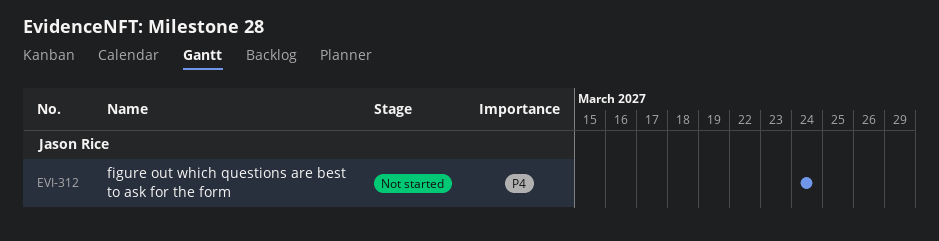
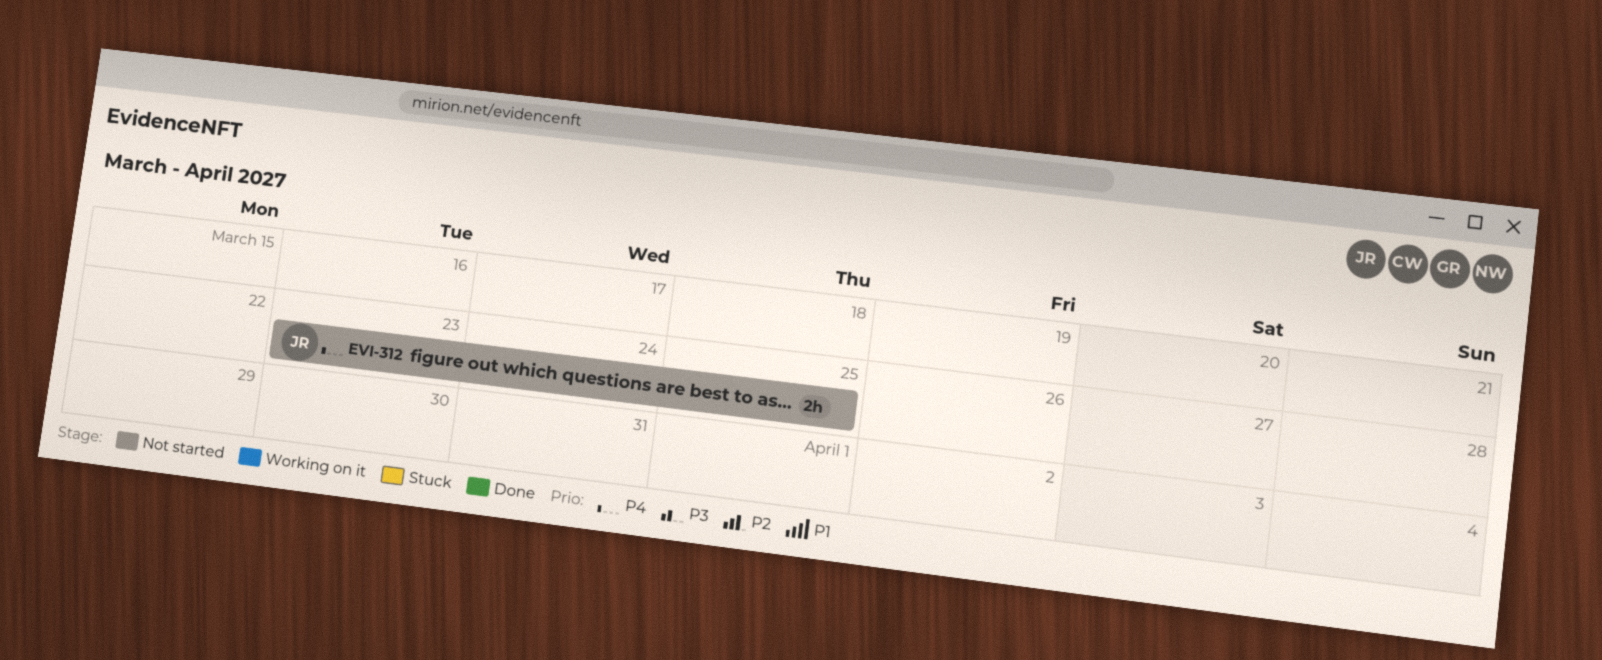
EVI-312, start: Mar 24 -> Mar 23
EVI-312, due: Mar 24 -> Mar 25

